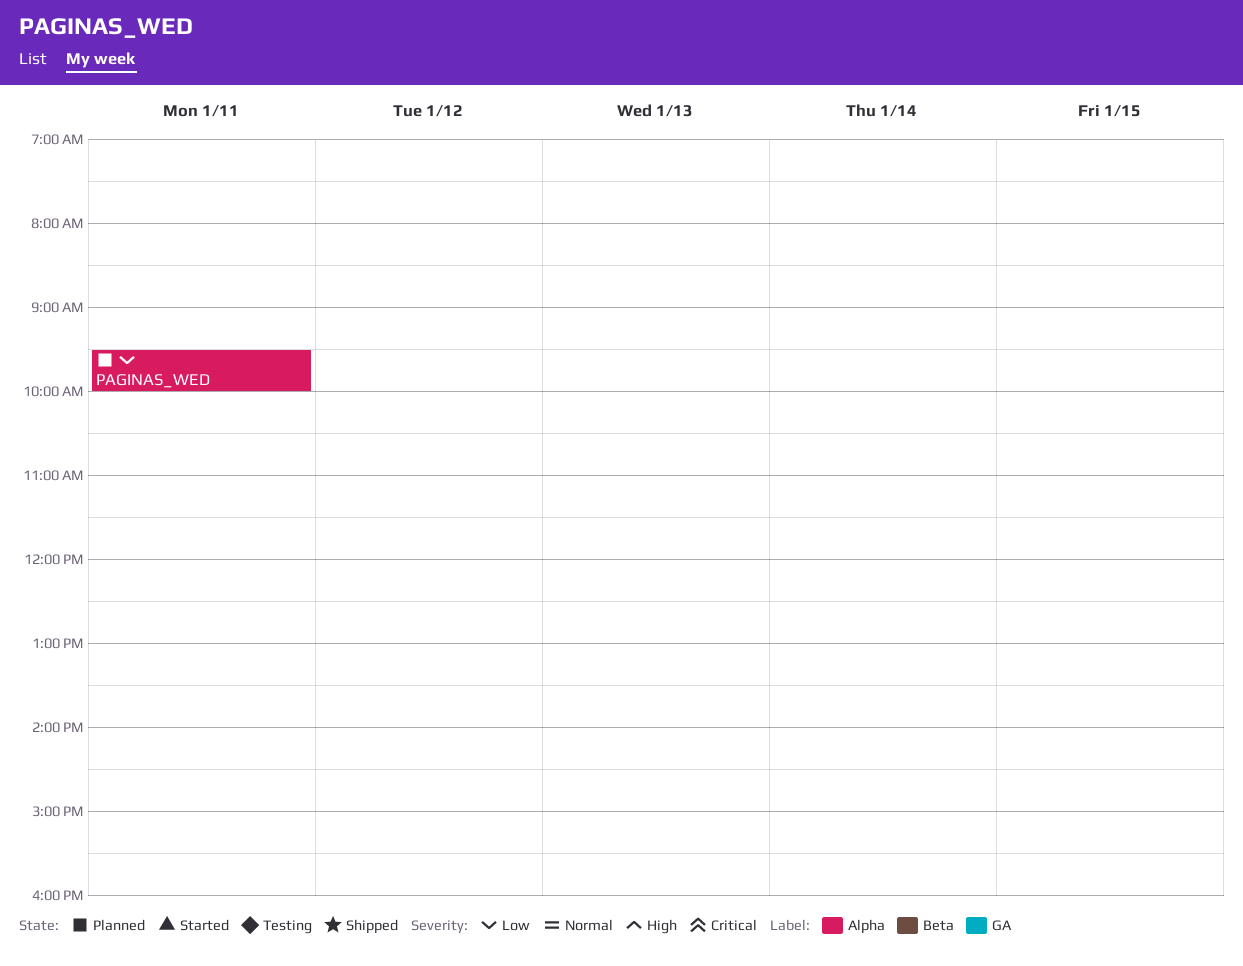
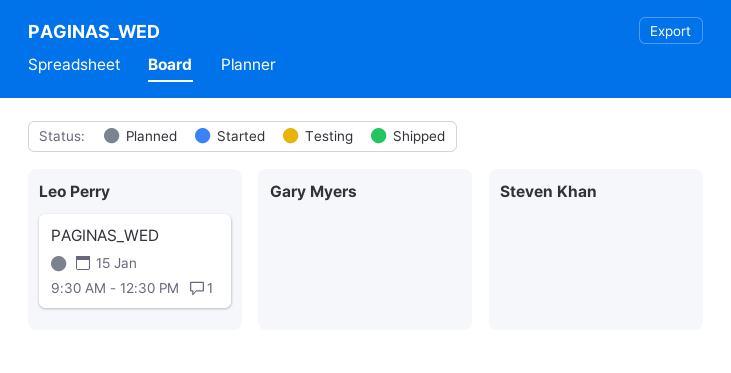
PAGINAS_WED, day: Jan 11 -> Jan 15
PAGINAS_WED, ends: 10:00 -> 12:30

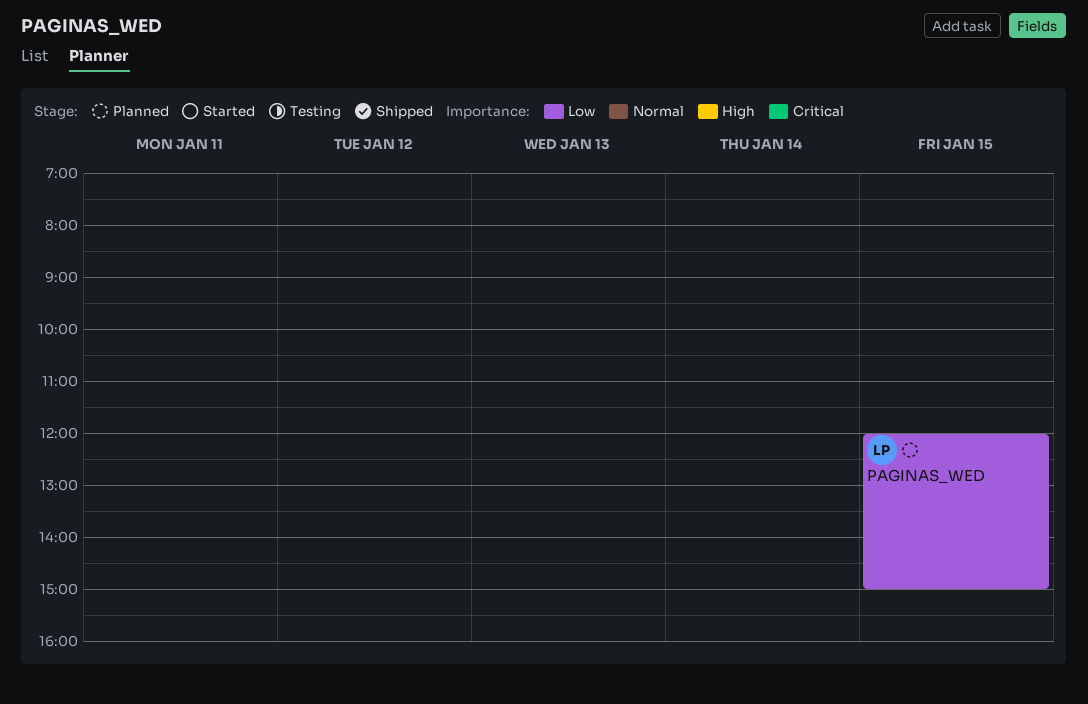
PAGINAS_WED, begins: 09:30 -> 12:00
PAGINAS_WED, ends: 12:30 -> 15:00

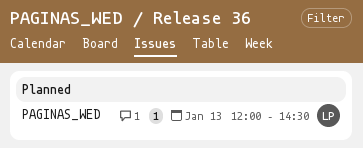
PAGINAS_WED, day: Jan 15 -> Jan 13
PAGINAS_WED, ends: 15:00 -> 14:30

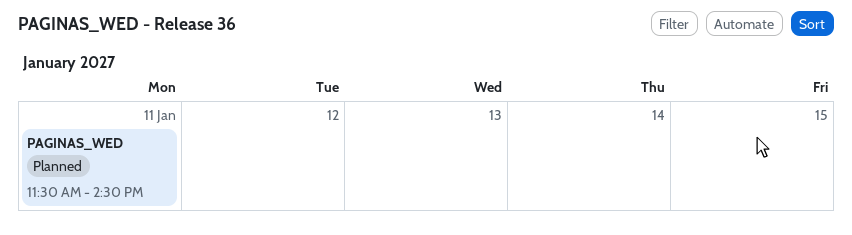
PAGINAS_WED, day: Jan 13 -> Jan 11
PAGINAS_WED, begins: 12:00 -> 11:30

